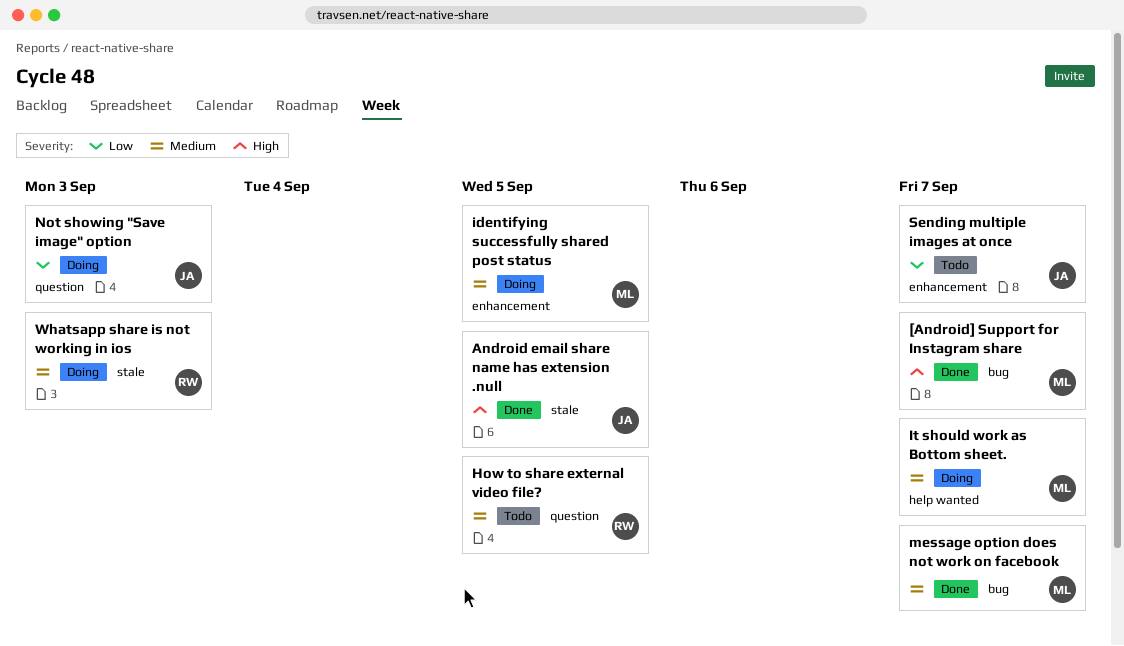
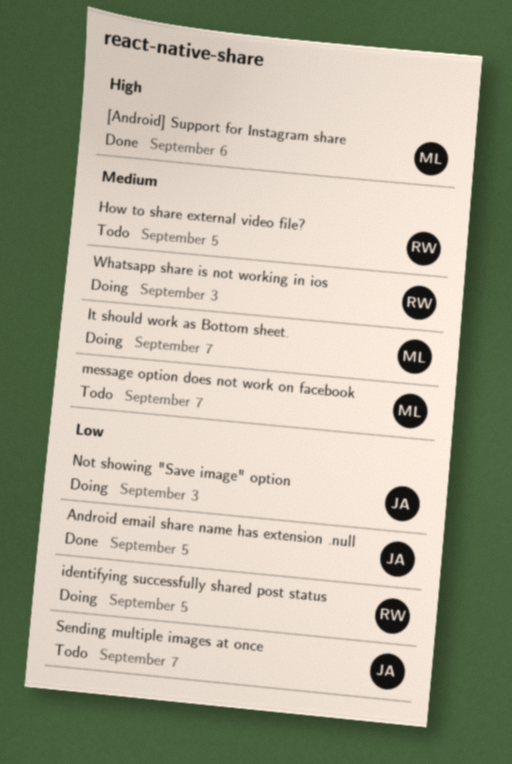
[Android] Support for Instagram share, due: Sep 7 -> Sep 6
Android email share name has extension .null, priority: High -> Low
identifying successfully shared post status, owner: ML -> RW
identifying successfully shared post status, priority: Medium -> Low
message option does not work on facebook, status: Done -> Todo

